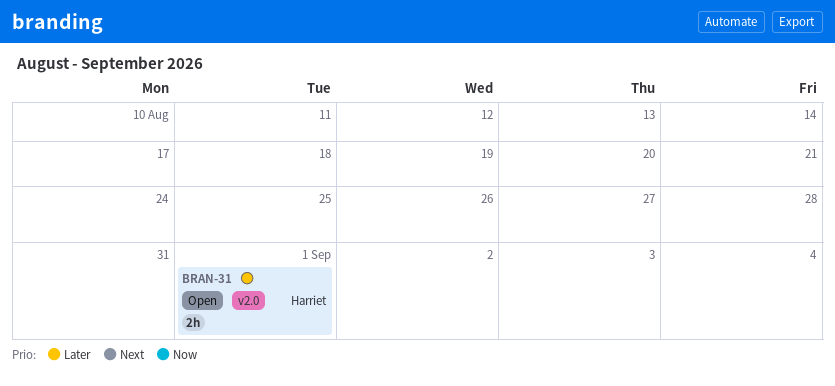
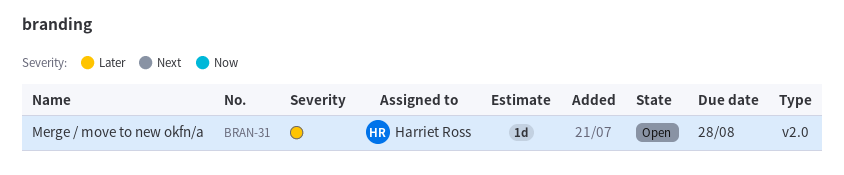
BRAN-31, estimate: 2h -> 1d
BRAN-31, due: Sep 1 -> Aug 28

